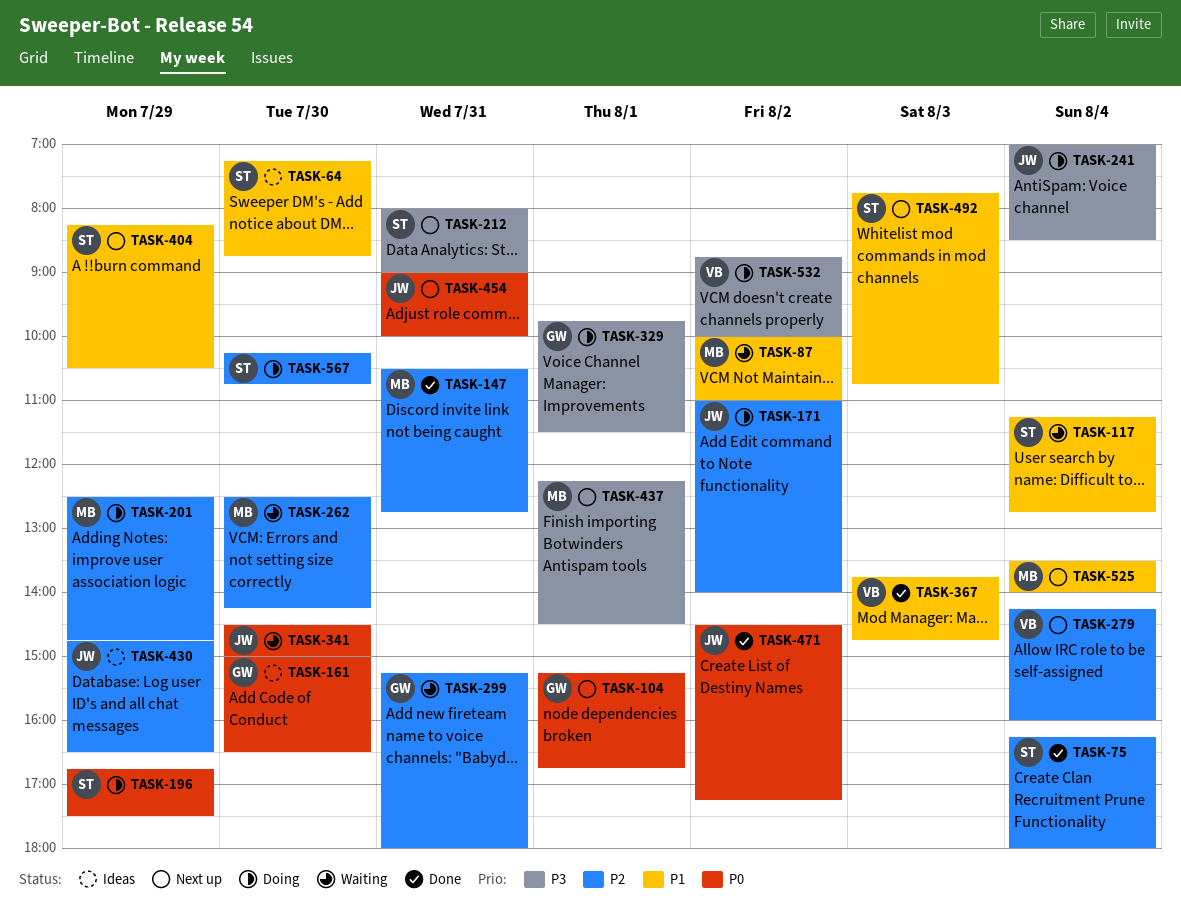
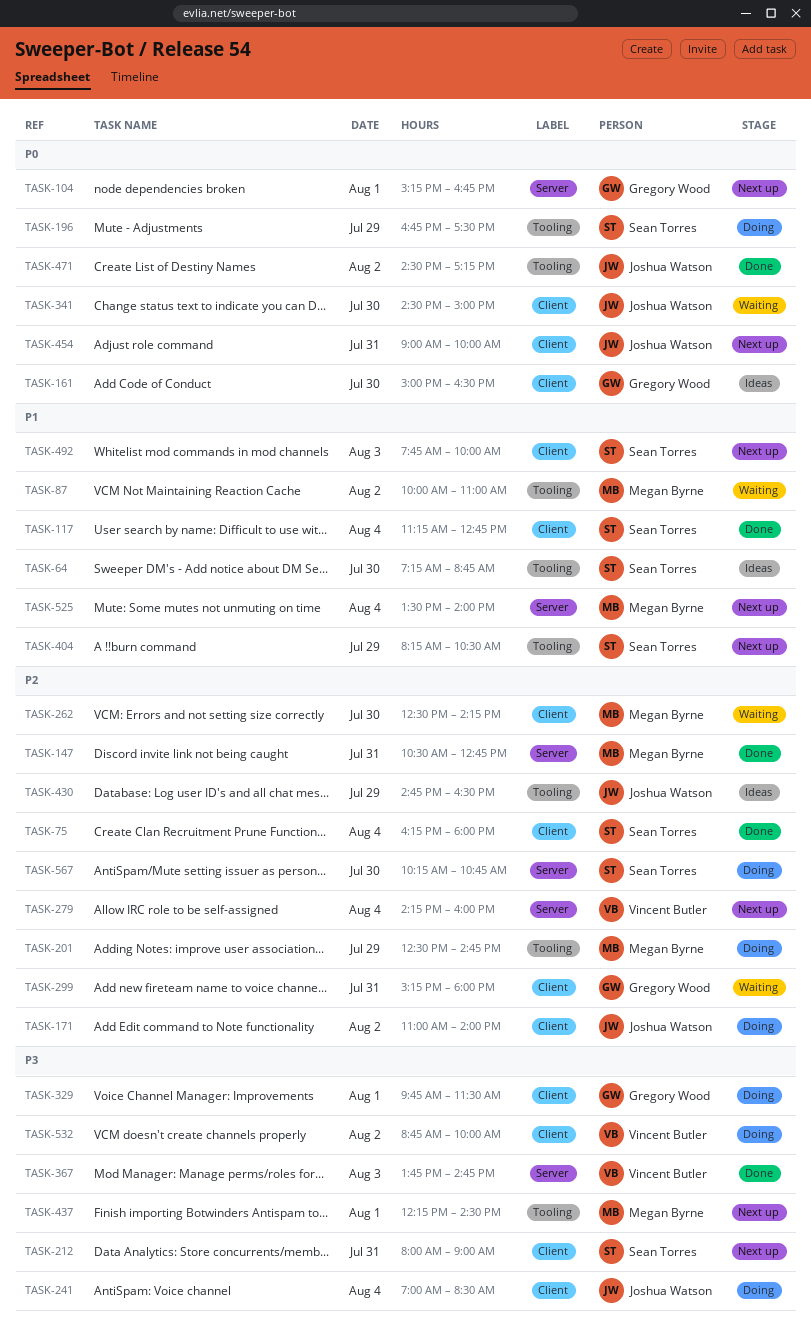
TASK-117, status: Waiting -> Done
TASK-367, priority: P1 -> P3
TASK-492, ends: 10:45 -> 10:00

